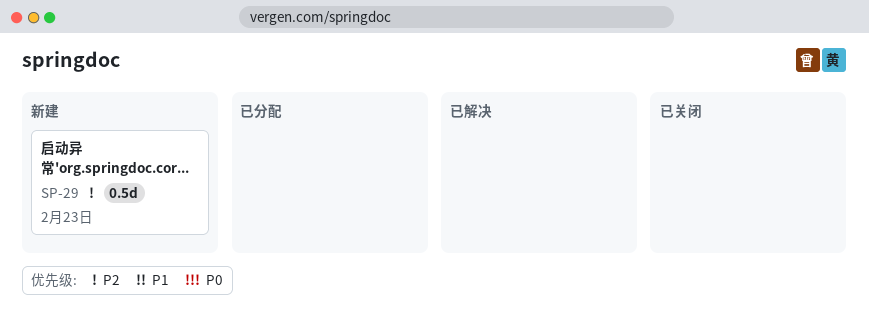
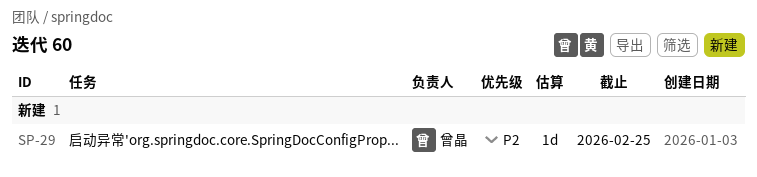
SP-29, estimate: 0.5d -> 1d
SP-29, due: Feb 23 -> Feb 25

